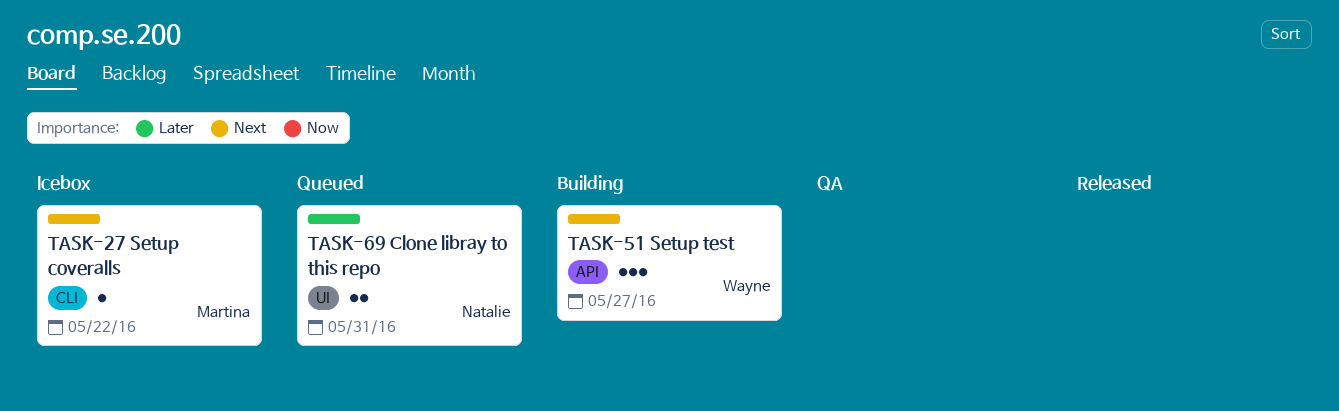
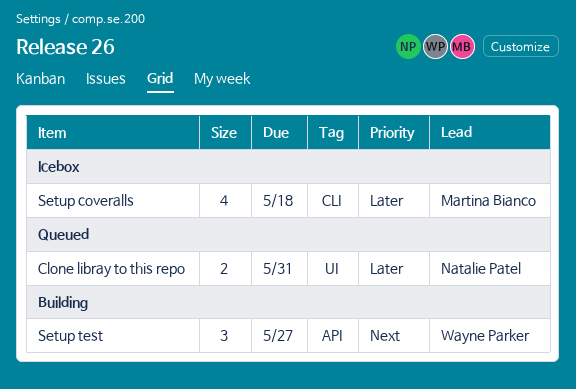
Setup coveralls, priority: Next -> Later
Setup coveralls, estimate: 1 -> 4
Setup coveralls, due: May 22 -> May 18

